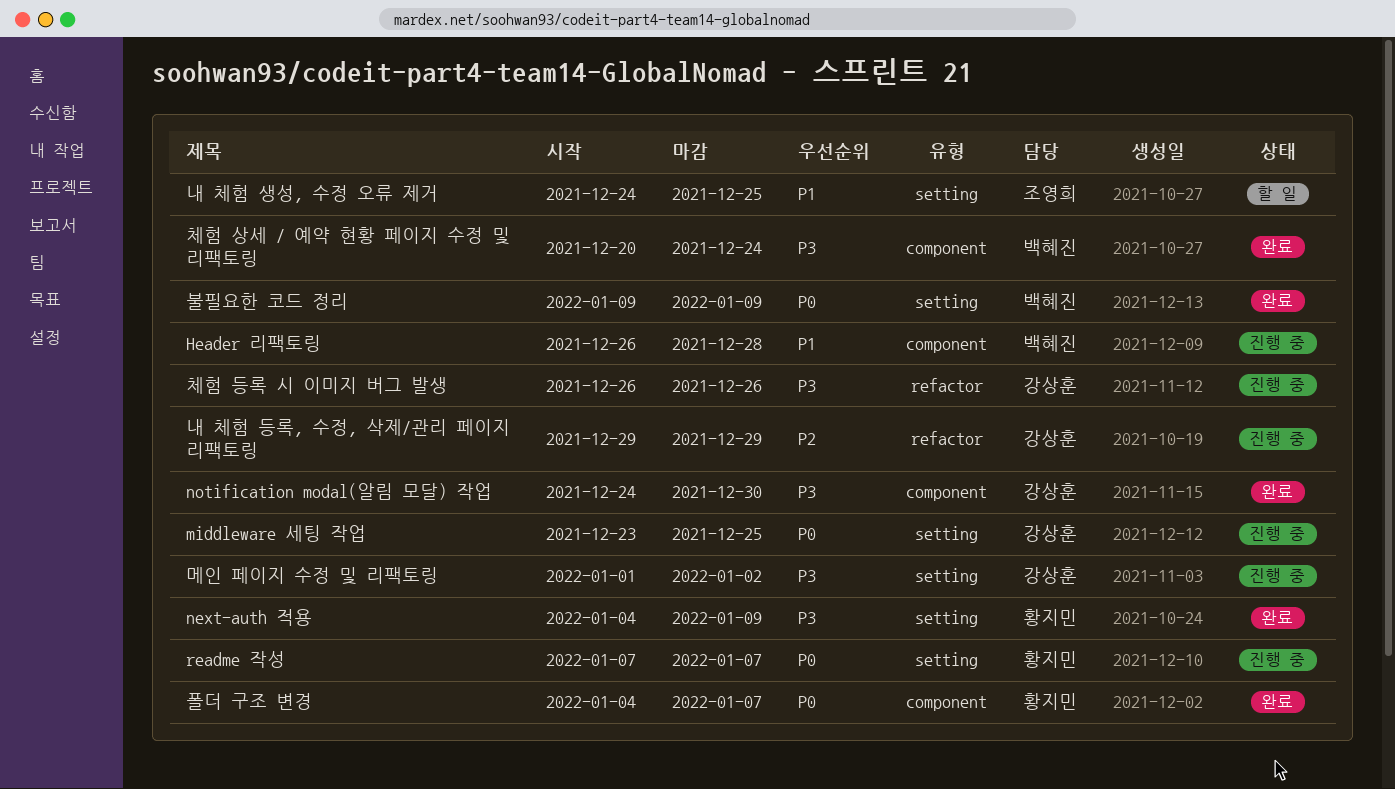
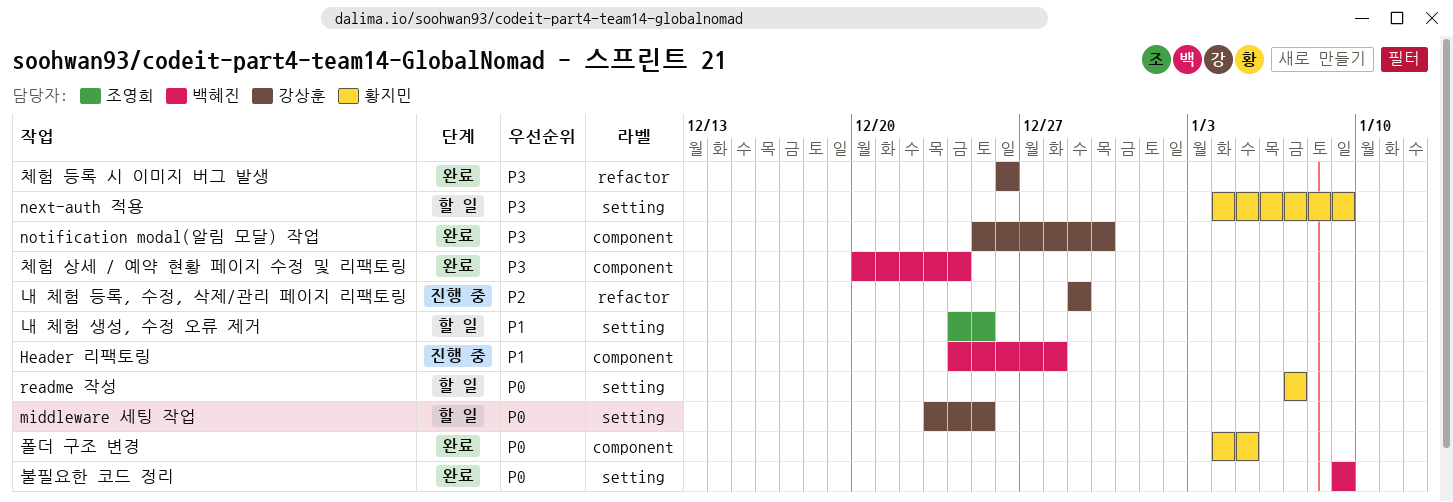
Header 리팩토링, start: Dec 26 -> Dec 24
middleware 세팅 작업, status: 진행 중 -> 할 일
next-auth 적용, status: 완료 -> 할 일
notification modal(알림 모달) 작업, start: Dec 24 -> Dec 25
readme 작성, status: 진행 중 -> 할 일
메인 페이지 수정 및 리팩토링: present -> none
체험 등록 시 이미지 버그 발생, status: 진행 중 -> 완료
폴더 구조 변경, due: Jan 7 -> Jan 5

